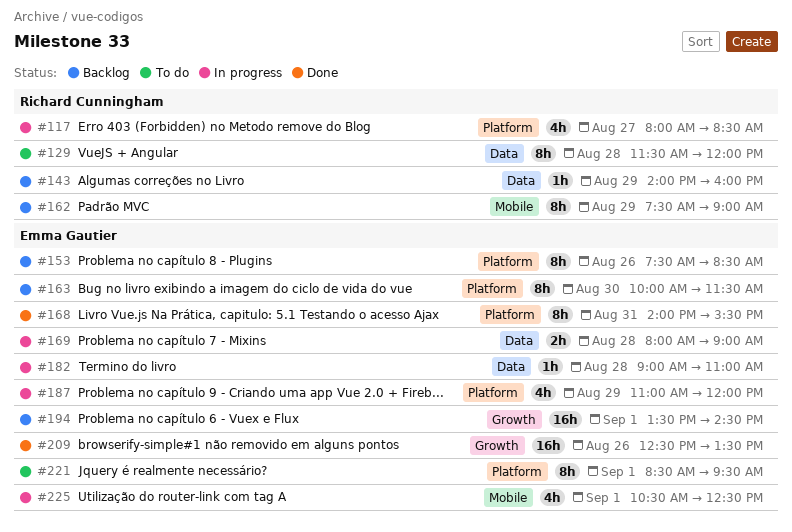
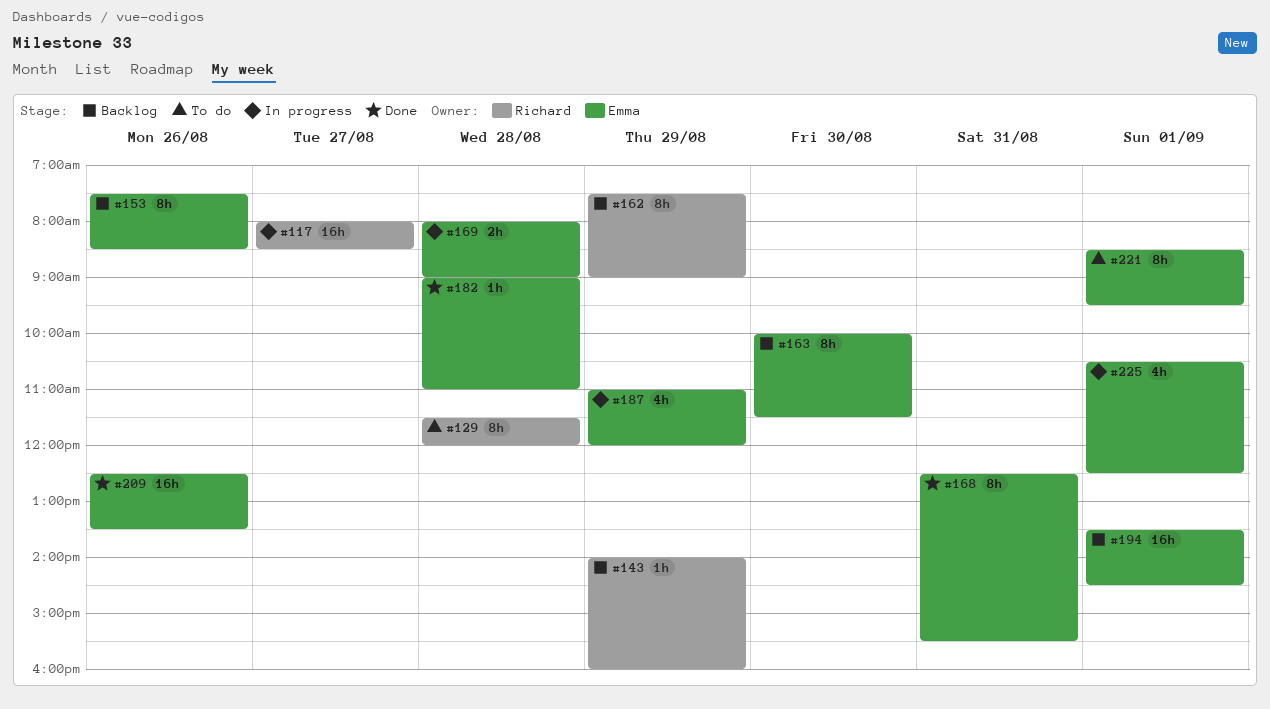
#117, estimate: 4h -> 16h
#168, begins: 14:00 -> 12:30
#182, status: In progress -> Done

